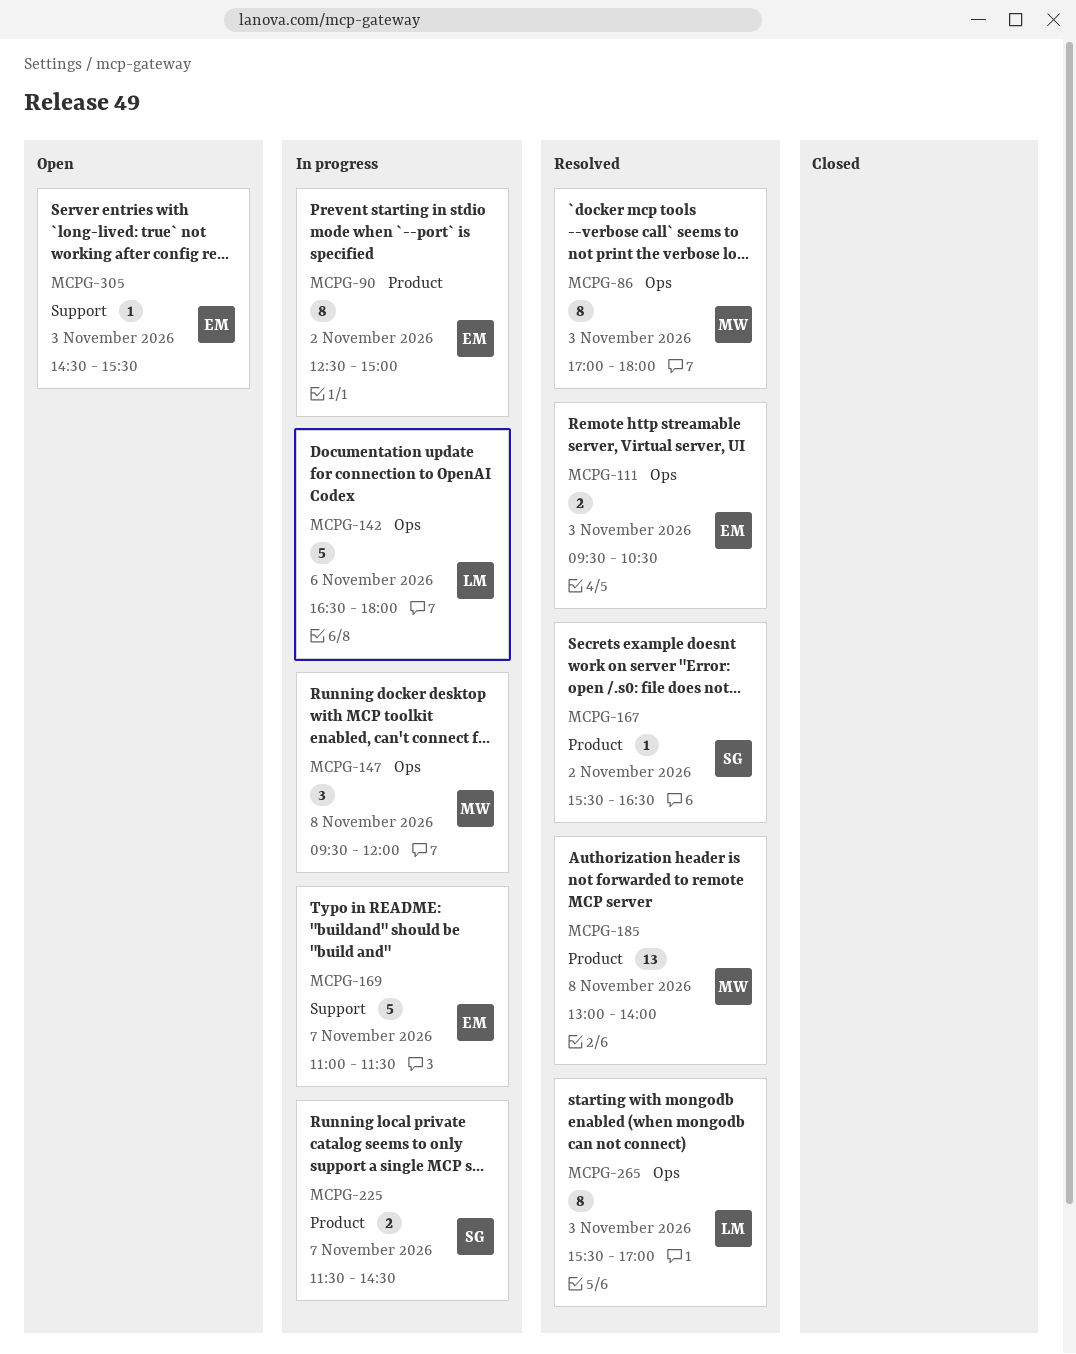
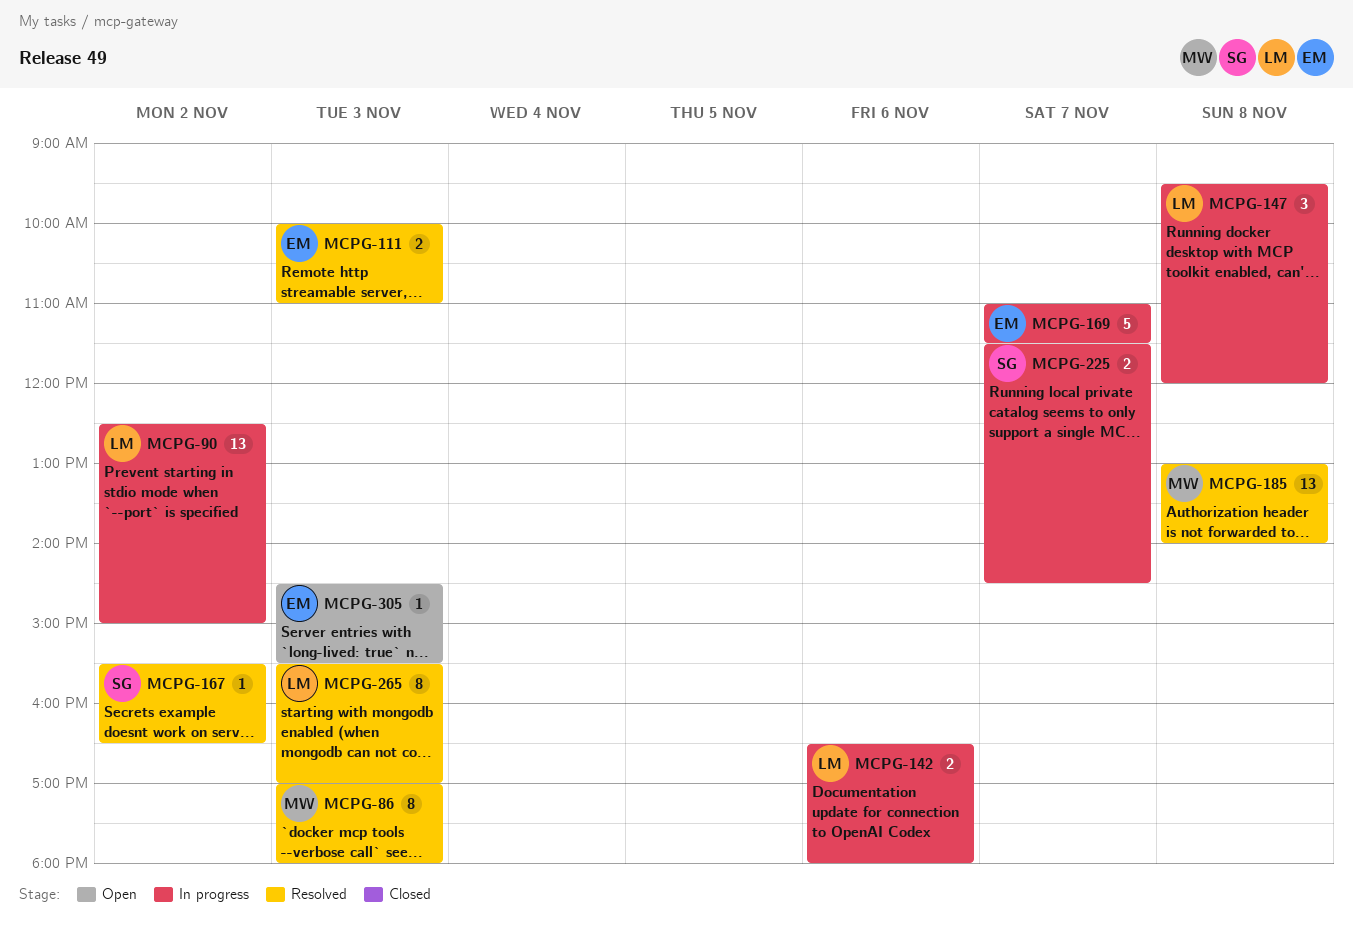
MCPG-90, owner: EM -> LM
MCPG-90, estimate: 8 -> 13
MCPG-111, begins: 09:30 -> 10:00
MCPG-111, ends: 10:30 -> 11:00
MCPG-142, estimate: 5 -> 2
MCPG-147, owner: MW -> LM

